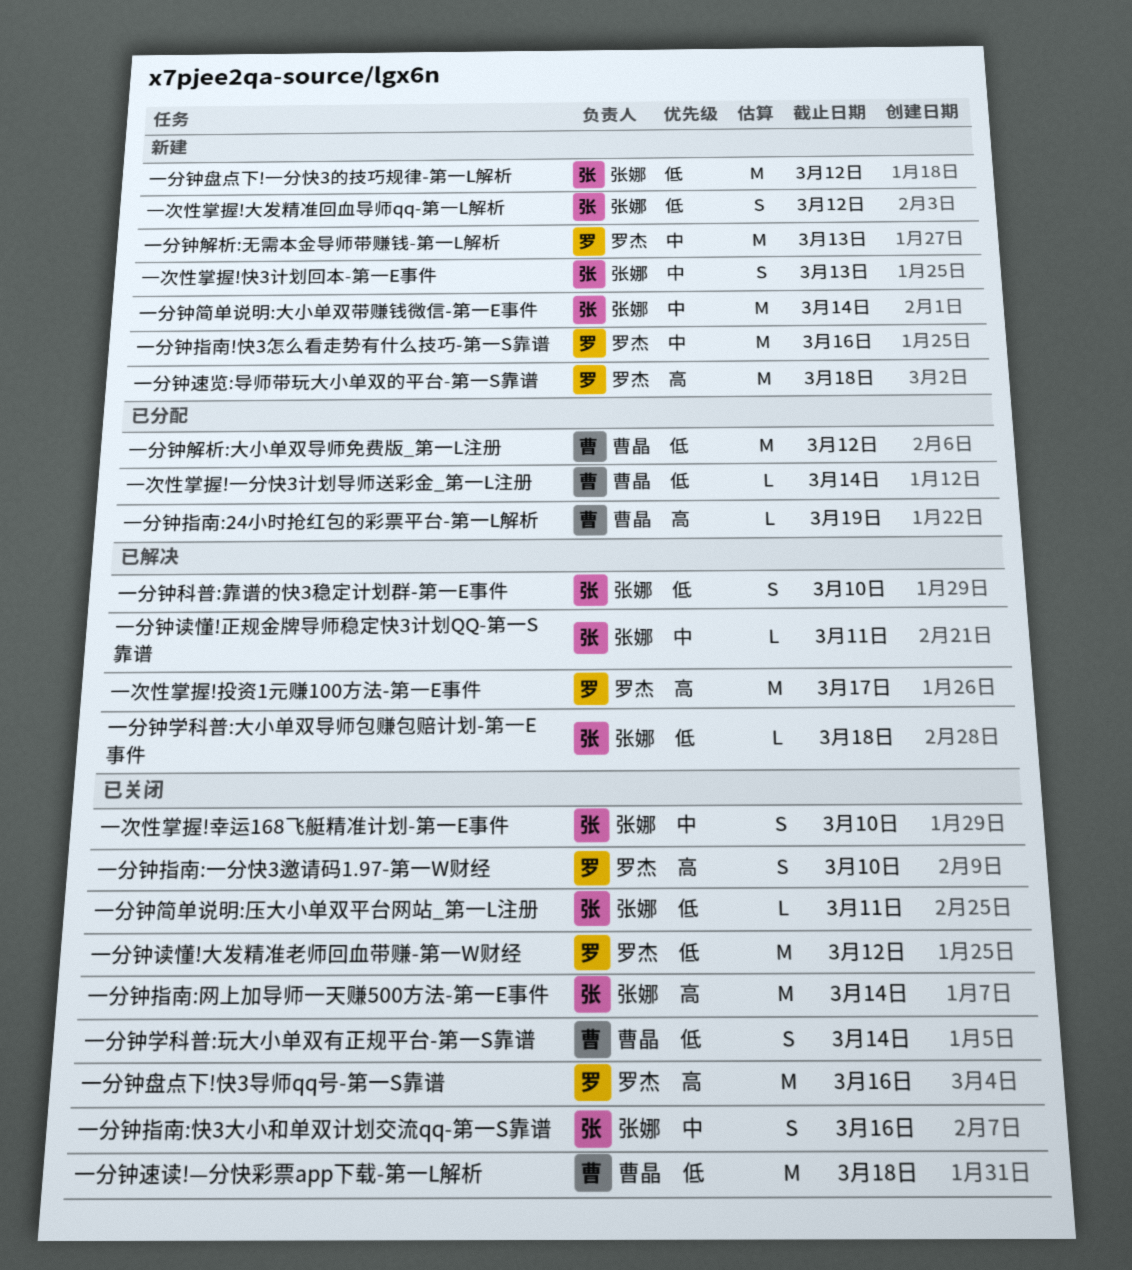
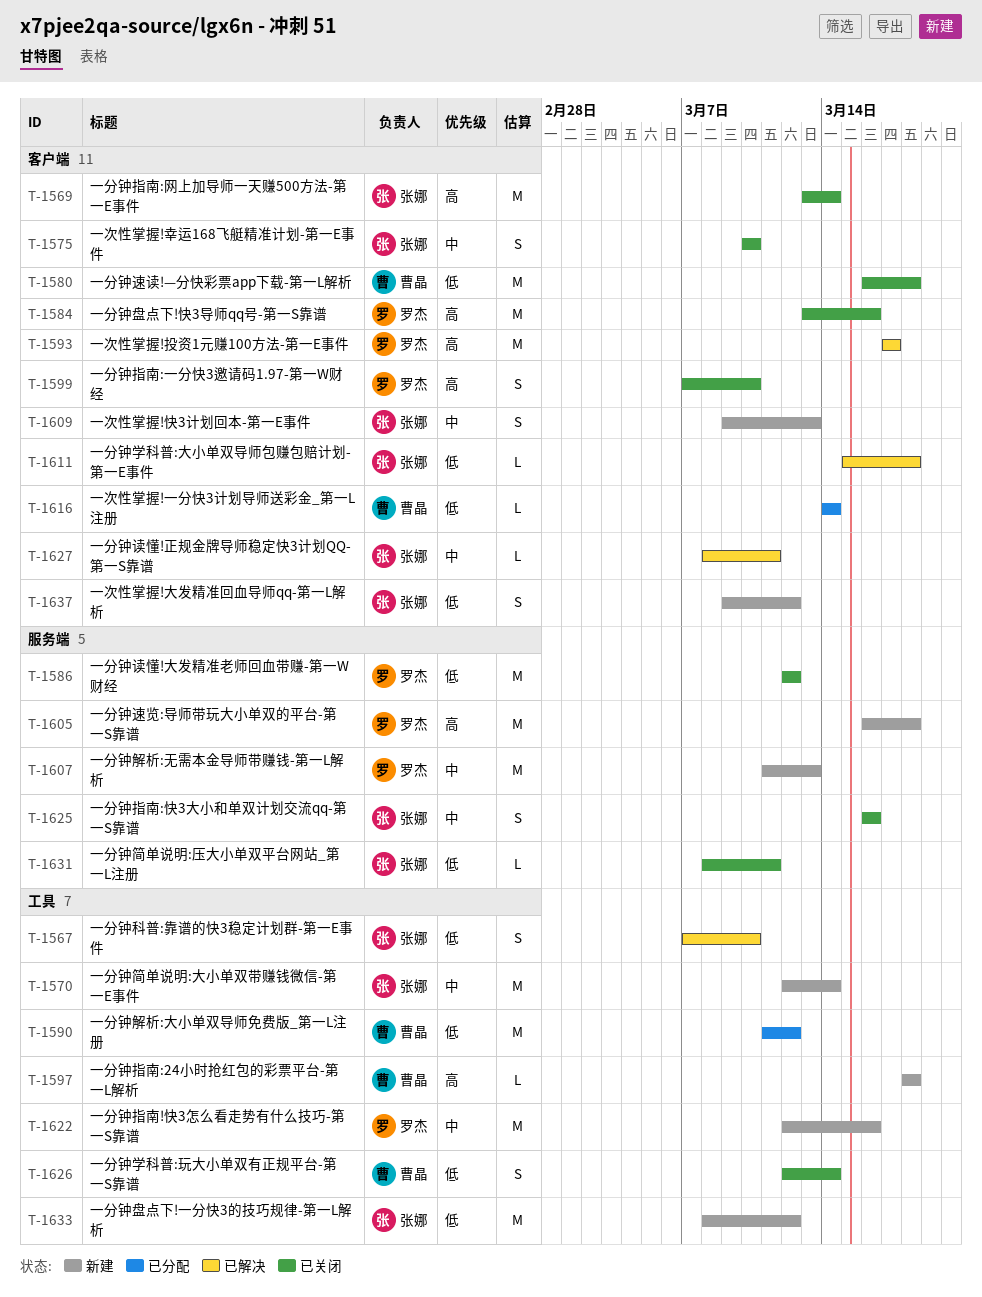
一分钟指南:24小时抢红包的彩票平台-第一L解析, status: 已分配 -> 新建
一分钟指南:24小时抢红包的彩票平台-第一L解析, due: Mar 19 -> Mar 18

